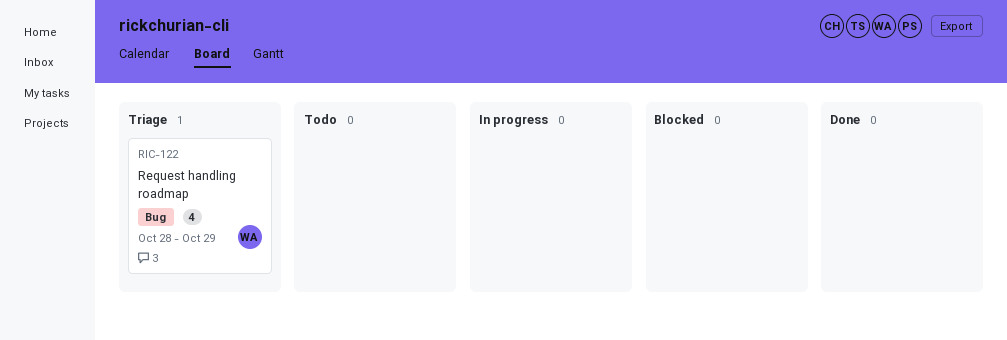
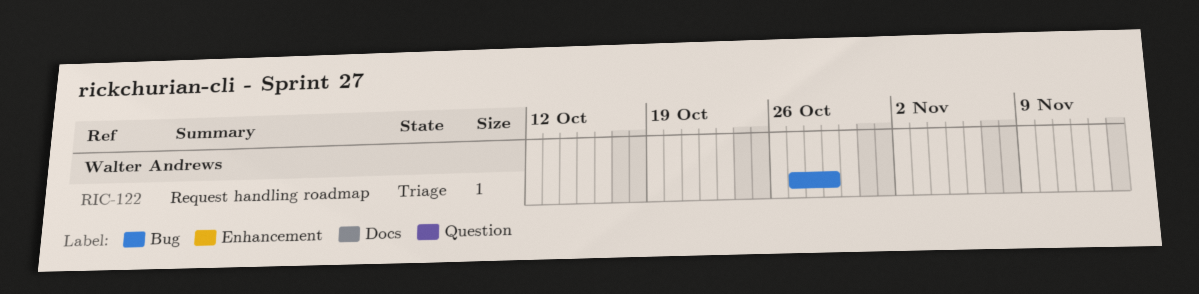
RIC-122, estimate: 4 -> 1
RIC-122, start: Oct 28 -> Oct 27

